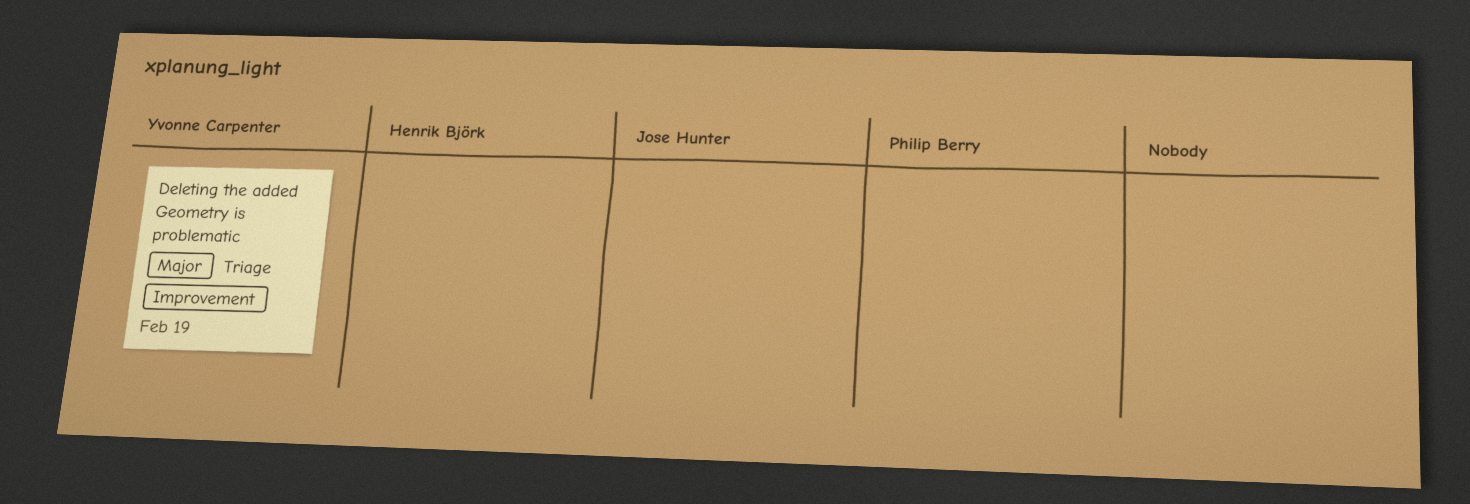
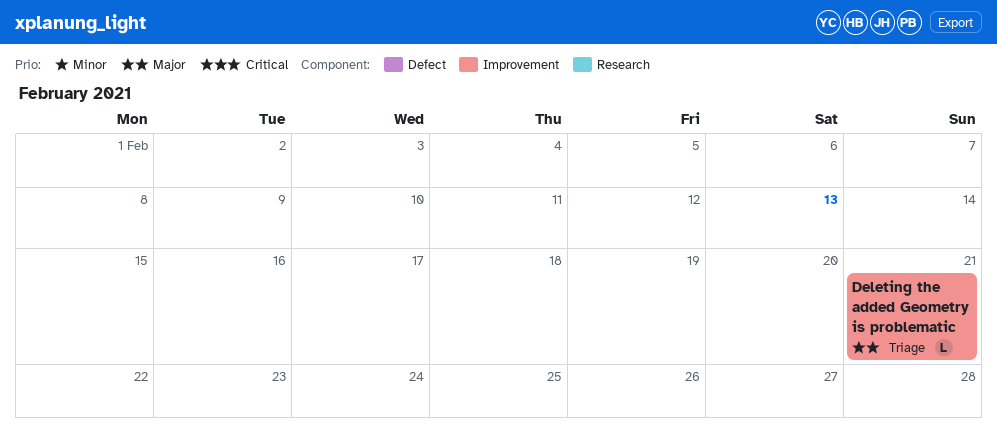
Deleting the added Geometry is problematic, due: Feb 19 -> Feb 21

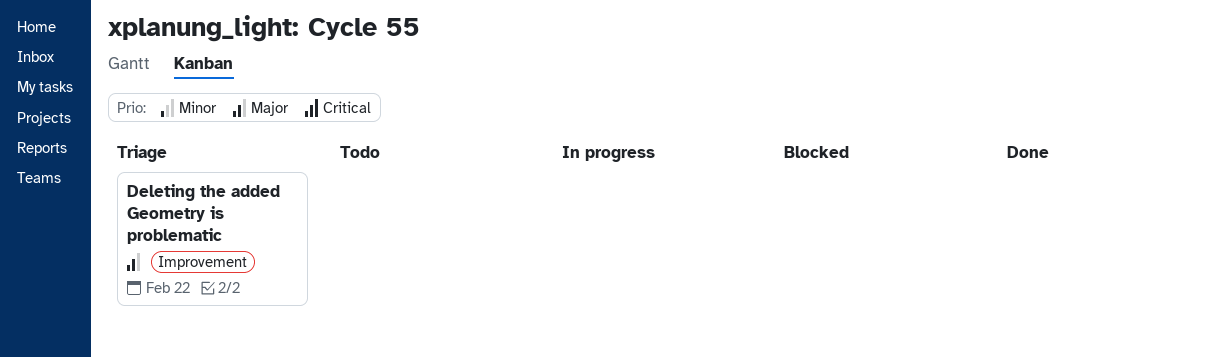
Deleting the added Geometry is problematic, due: Feb 21 -> Feb 22

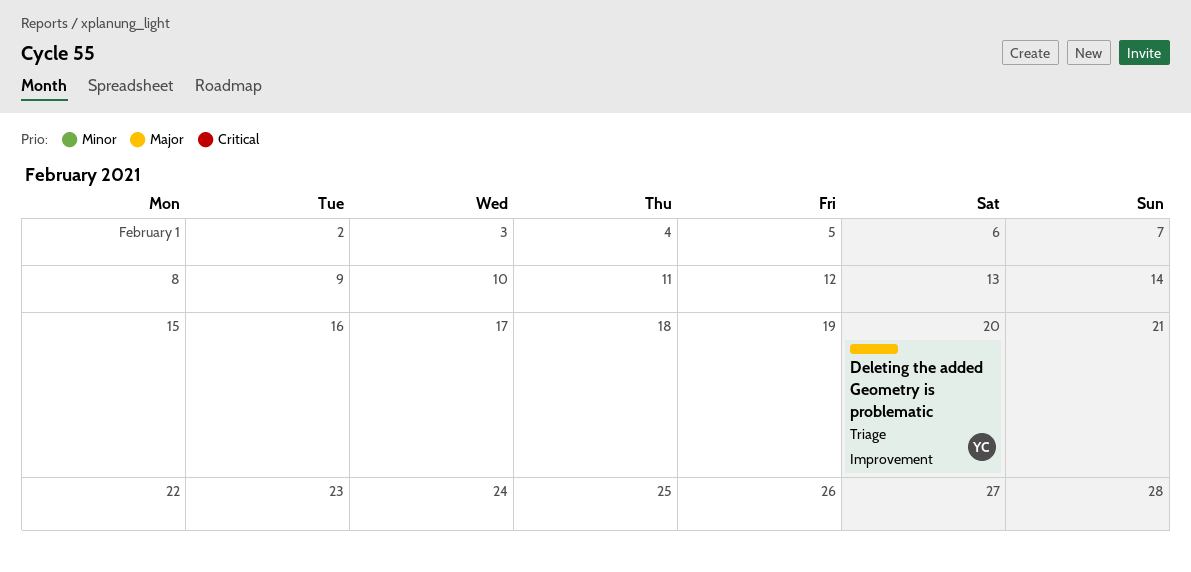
Deleting the added Geometry is problematic, due: Feb 22 -> Feb 20

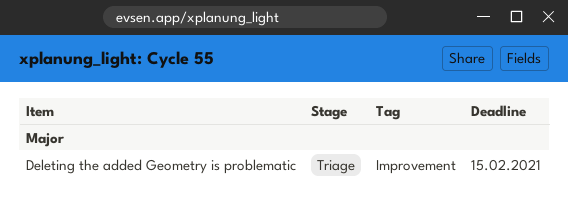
Deleting the added Geometry is problematic, due: Feb 20 -> Feb 15

